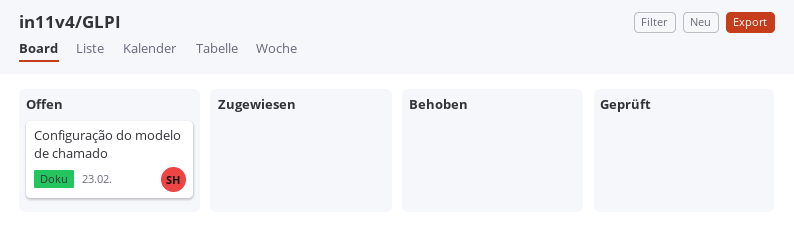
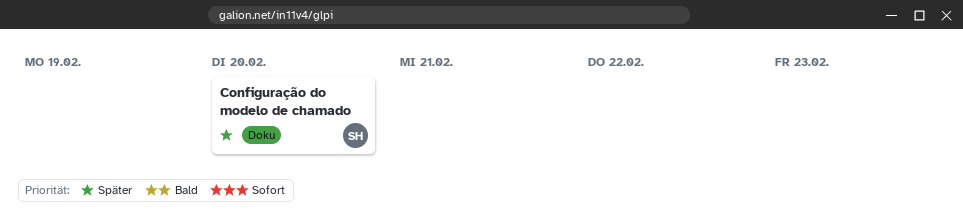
Configuração do modelo de chamado, due: Feb 23 -> Feb 20

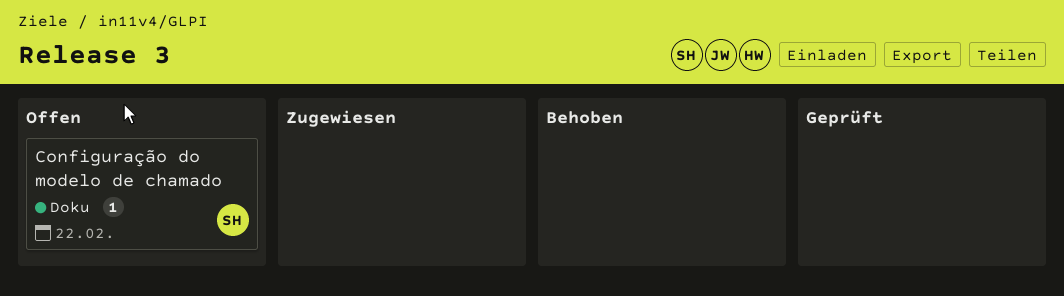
Configuração do modelo de chamado, due: Feb 20 -> Feb 22

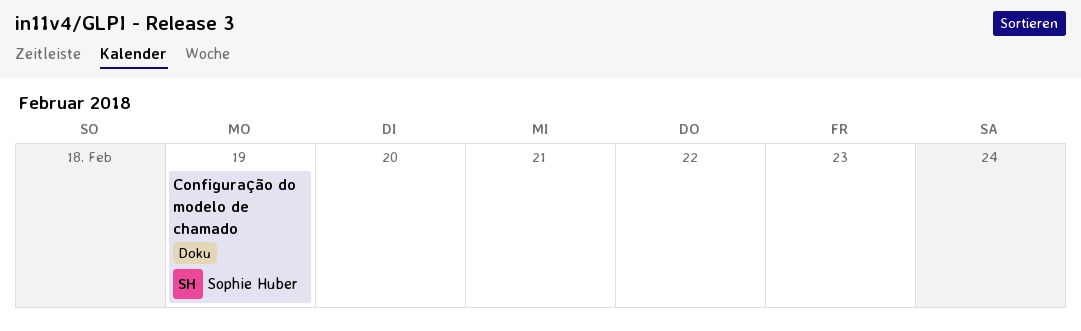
Configuração do modelo de chamado, due: Feb 22 -> Feb 19

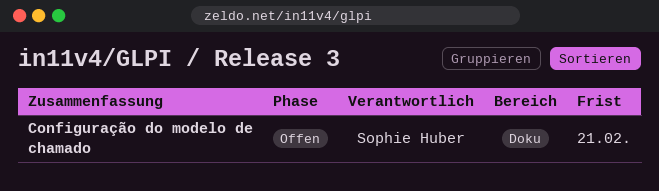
Configuração do modelo de chamado, due: Feb 19 -> Feb 21

